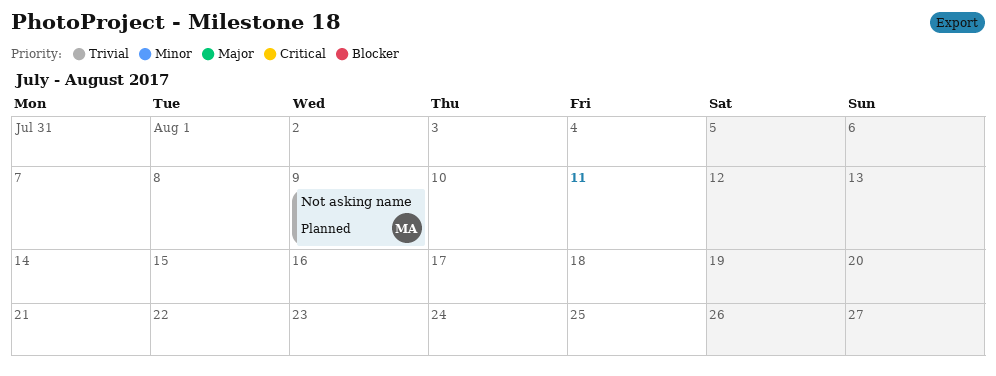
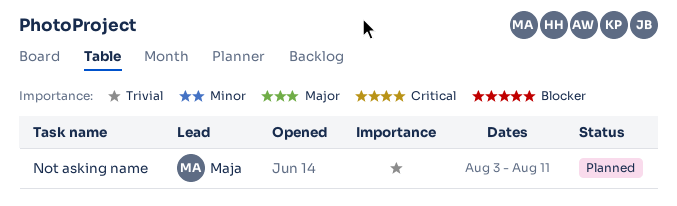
Not asking name, due: Aug 9 -> Aug 11

